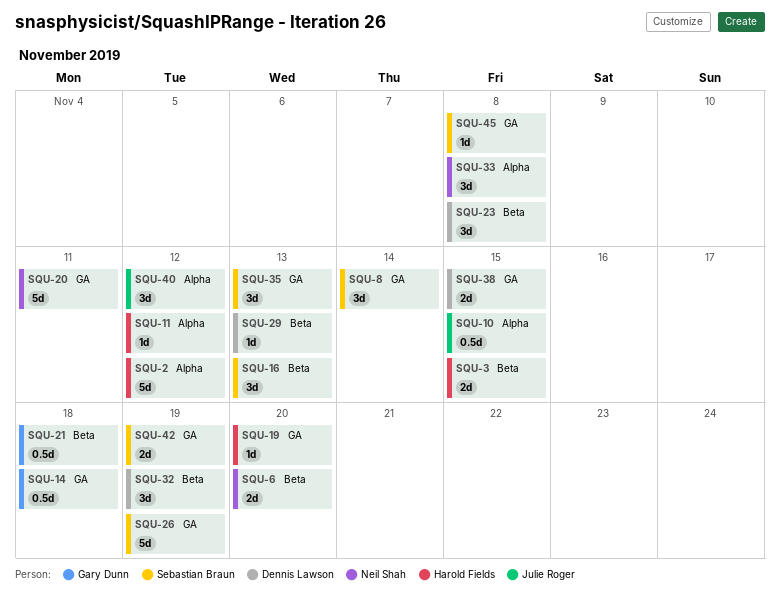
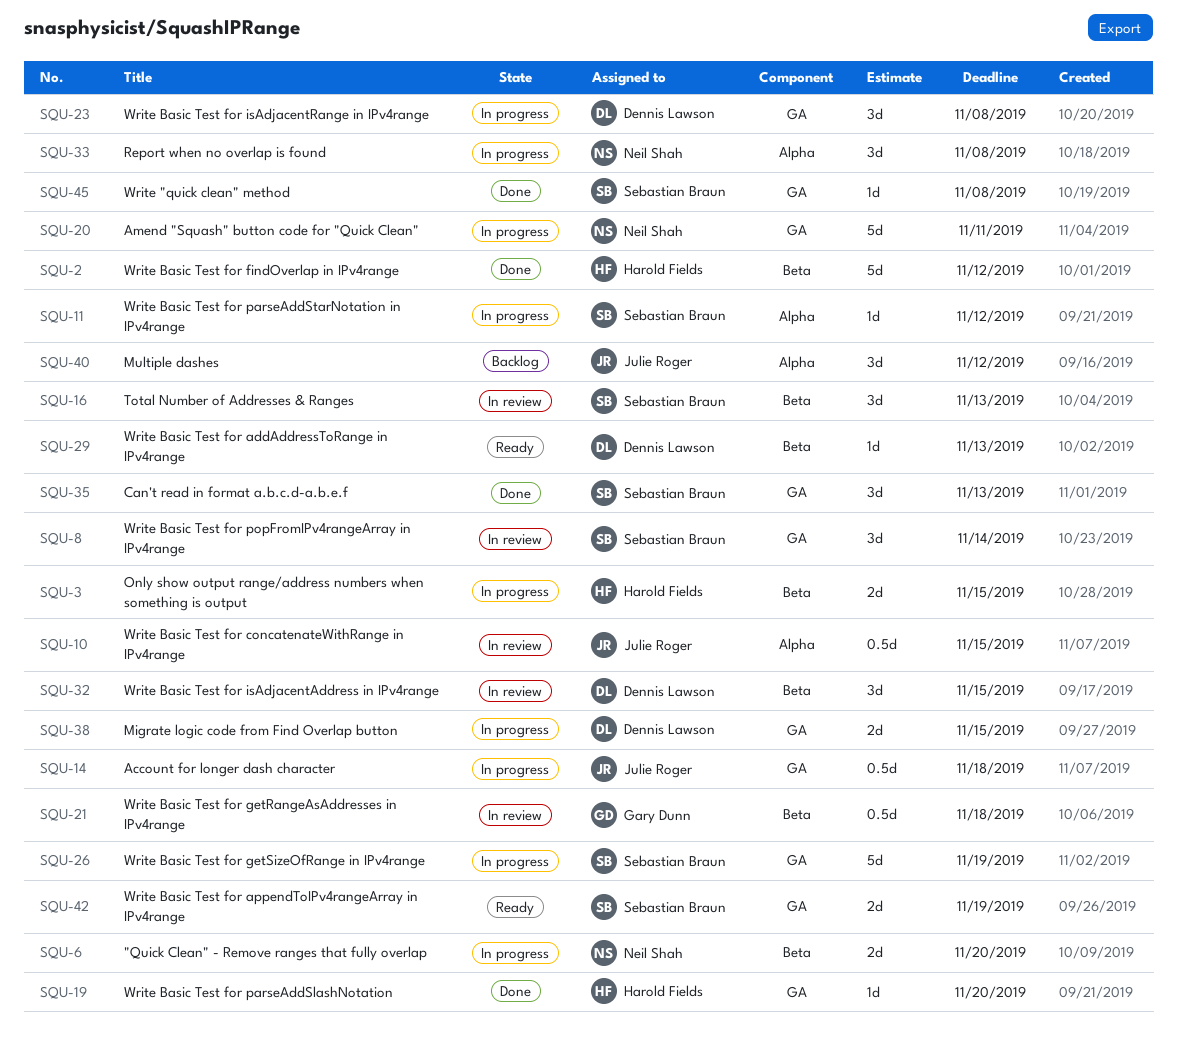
SQU-2, label: Alpha -> Beta
SQU-11, owner: Harold Fields -> Sebastian Braun
SQU-14, owner: Gary Dunn -> Julie Roger
SQU-23, label: Beta -> GA
SQU-32, due: Nov 19 -> Nov 15

